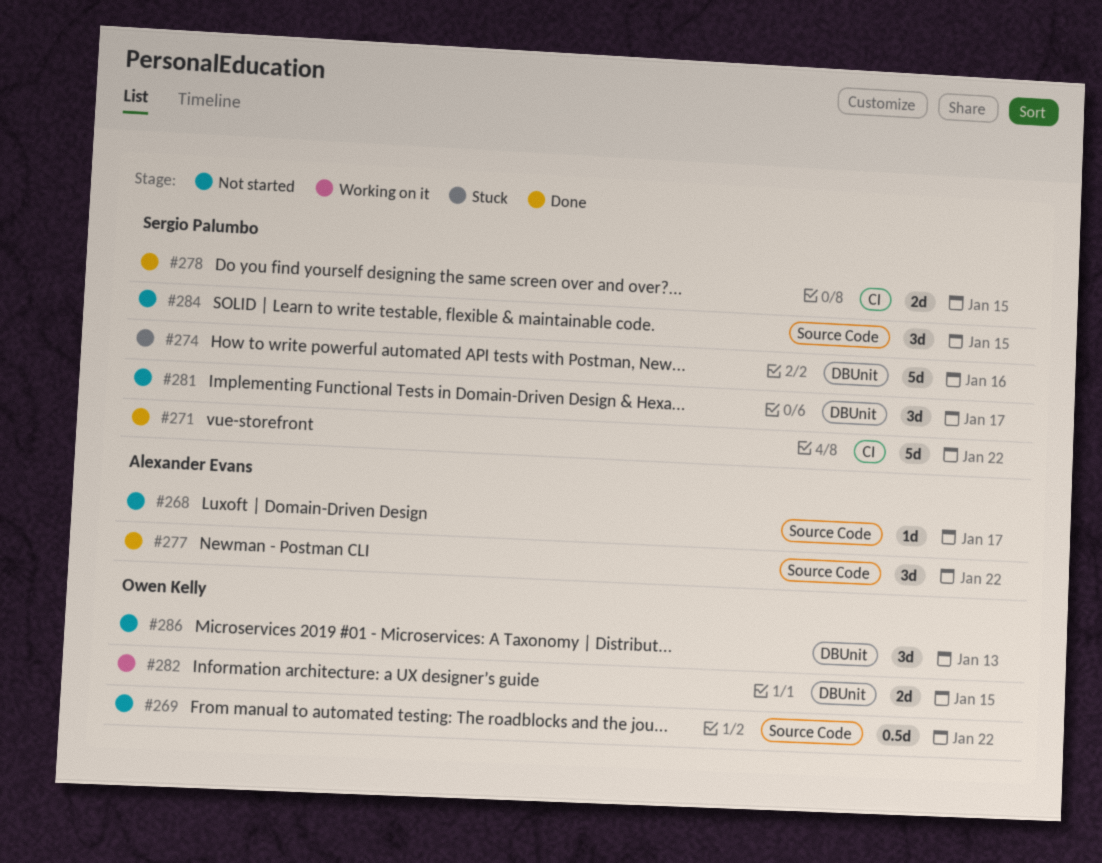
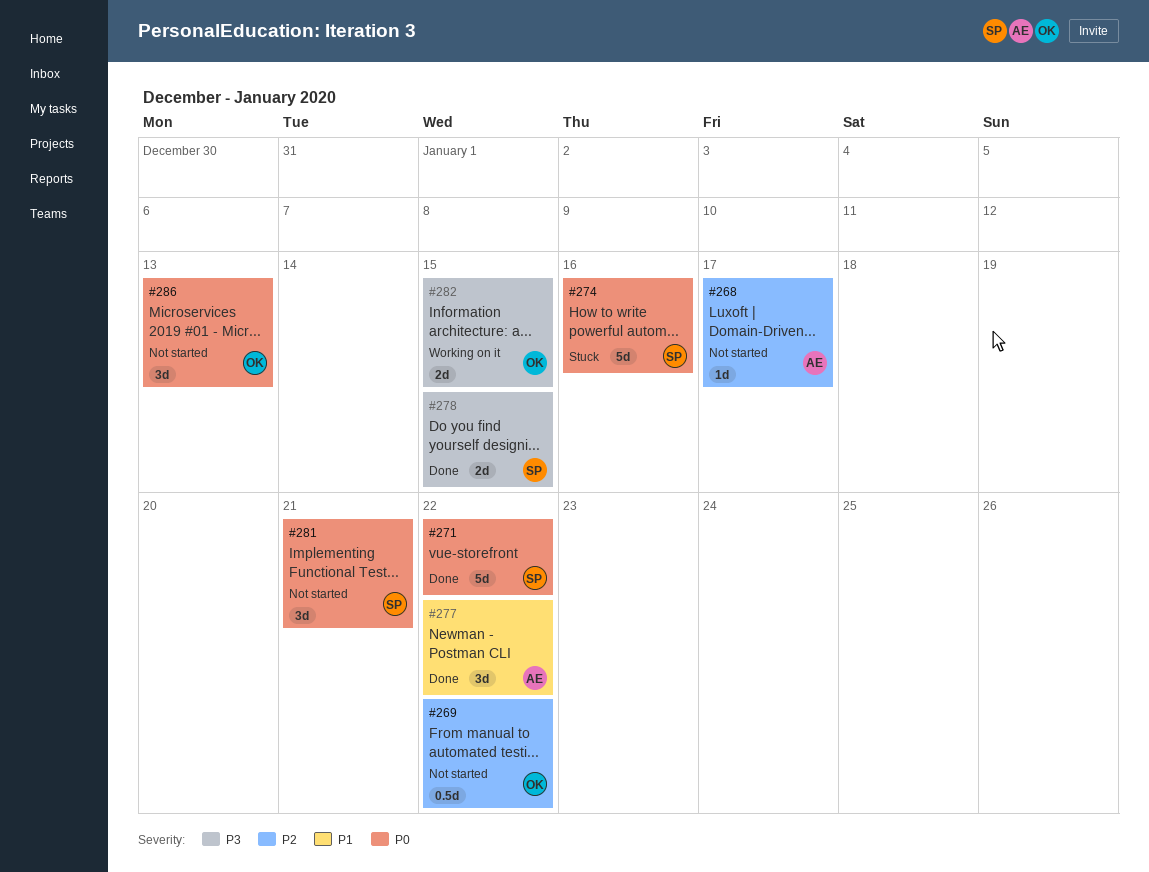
#281, due: Jan 17 -> Jan 21
#284: present -> none

